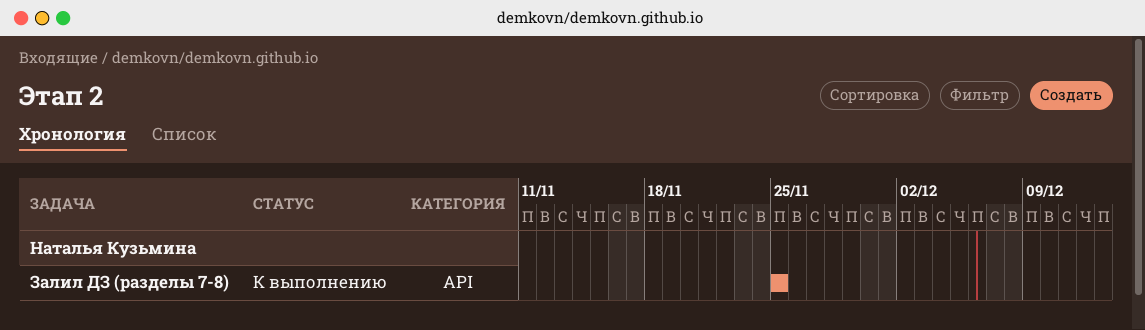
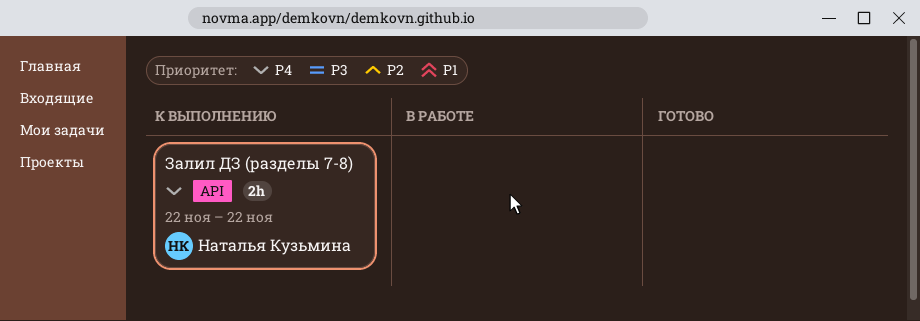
Залил ДЗ (разделы 7-8), start: Nov 25 -> Nov 22
Залил ДЗ (разделы 7-8), due: Nov 25 -> Nov 22

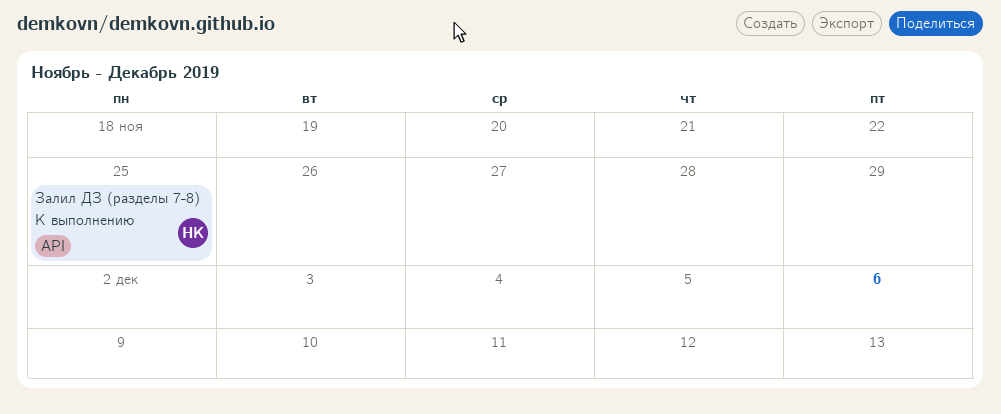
Залил ДЗ (разделы 7-8), due: Nov 22 -> Nov 25

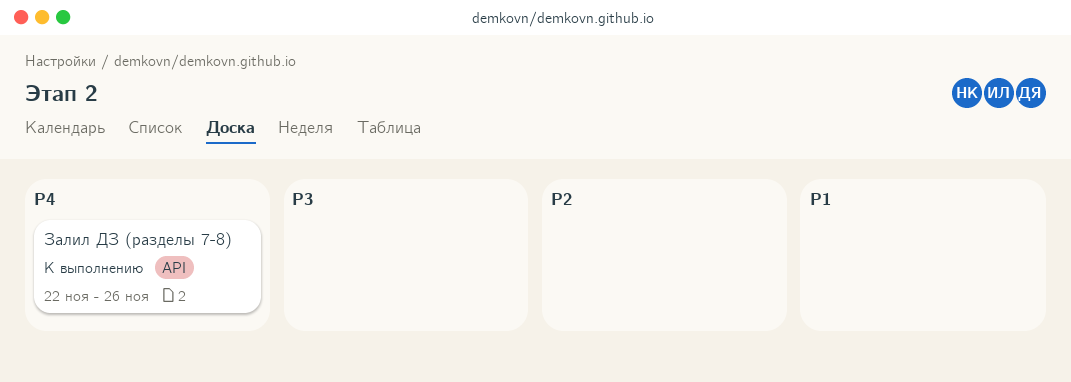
Залил ДЗ (разделы 7-8), due: Nov 25 -> Nov 26

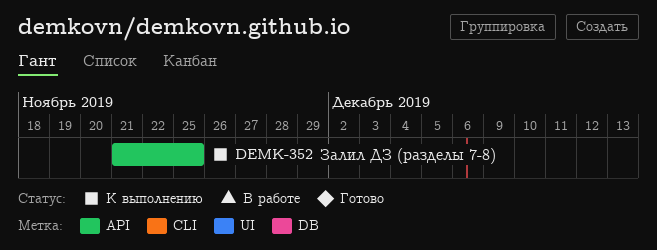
Залил ДЗ (разделы 7-8), start: Nov 22 -> Nov 21
Залил ДЗ (разделы 7-8), due: Nov 26 -> Nov 25

